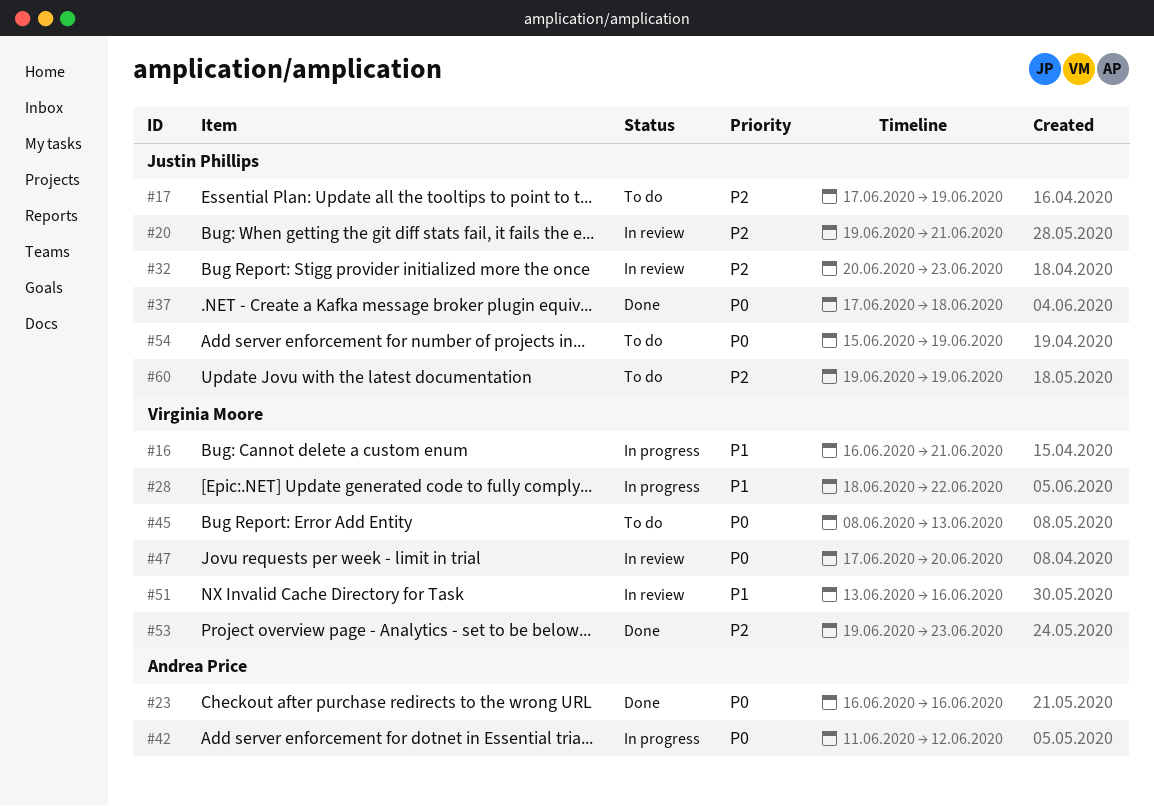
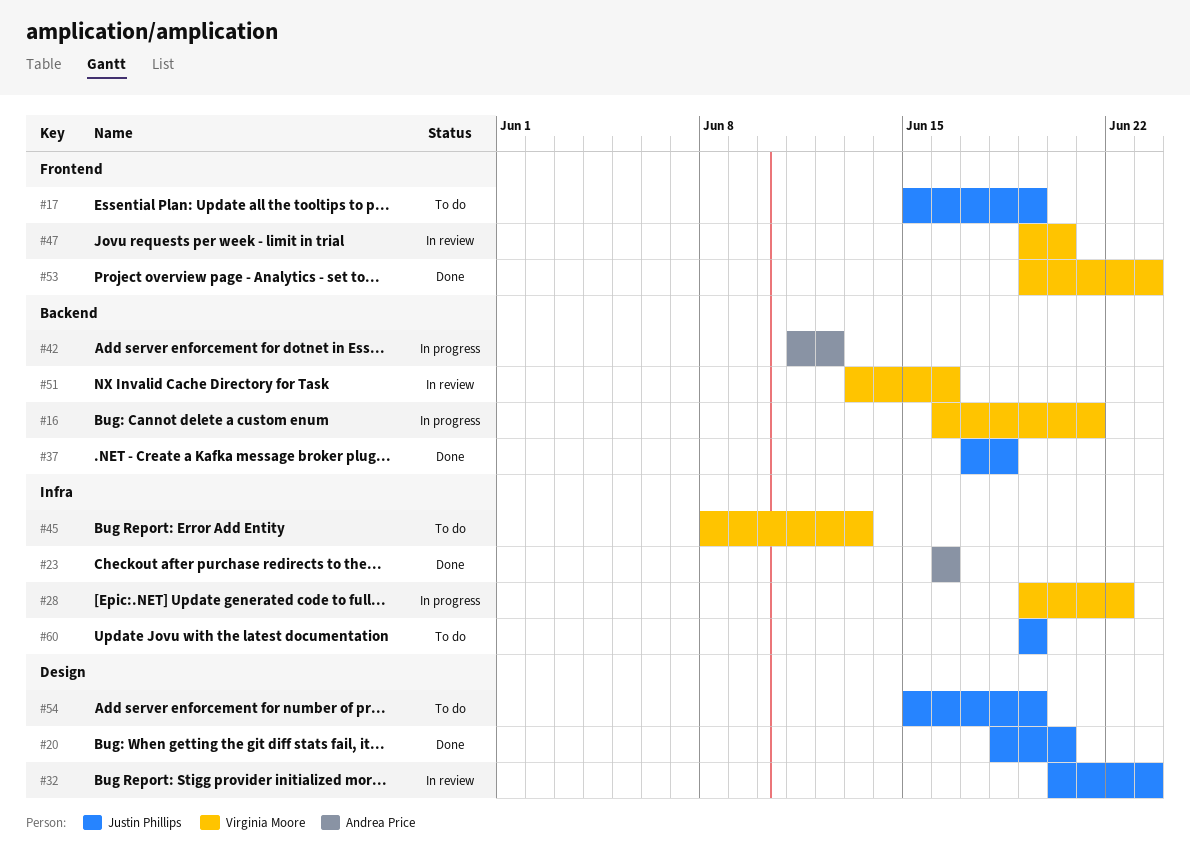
#17, start: Jun 17 -> Jun 15
#20, status: In review -> Done
#20, start: Jun 19 -> Jun 18
#20, due: Jun 21 -> Jun 20
#28, start: Jun 18 -> Jun 19
#47, start: Jun 17 -> Jun 19

